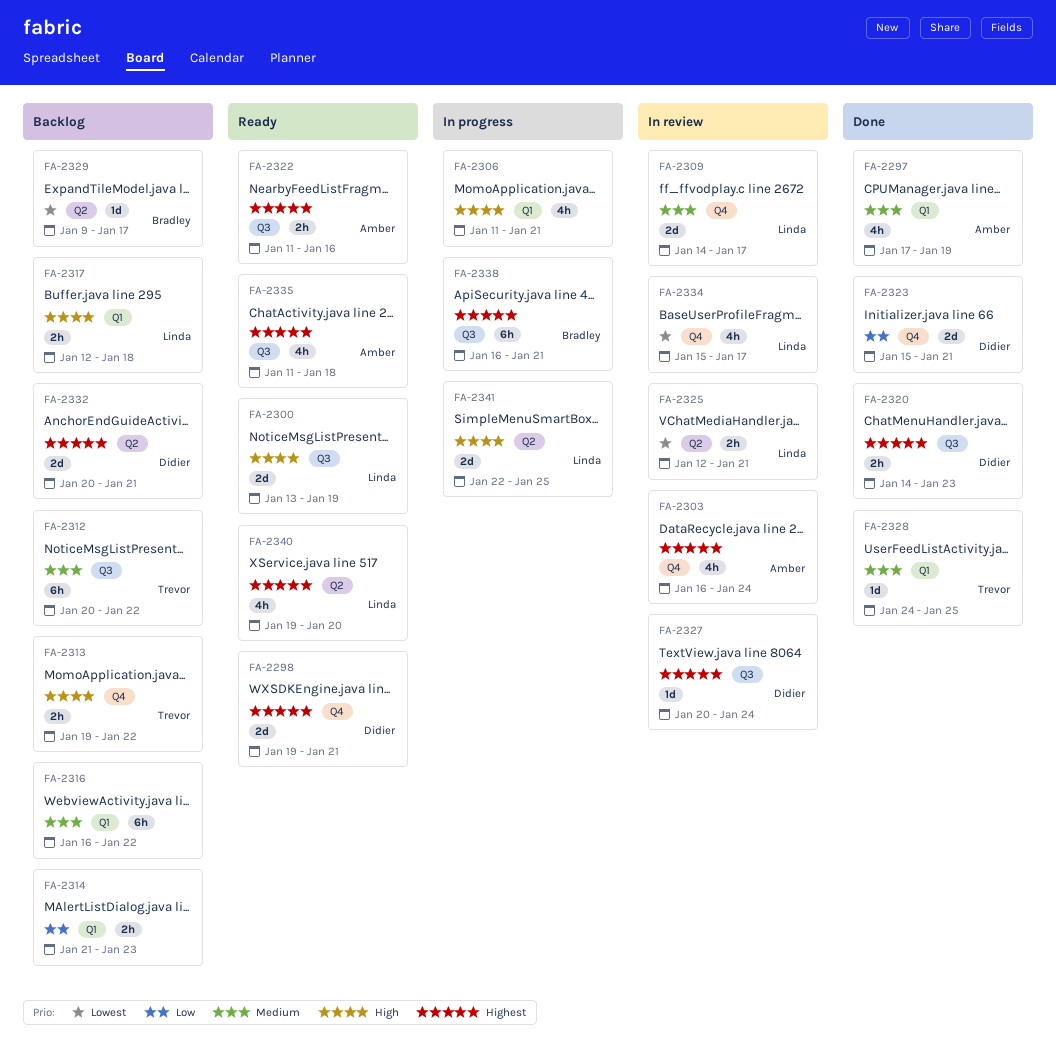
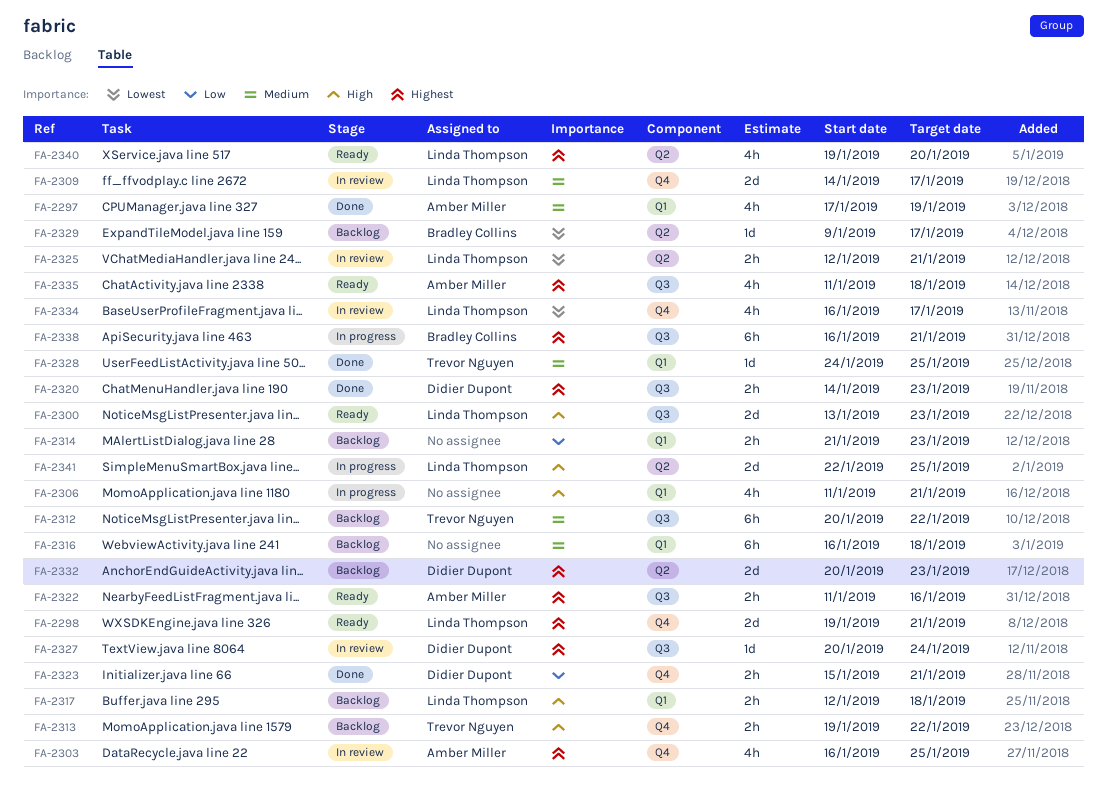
FA-2298, owner: Didier Dupont -> Linda Thompson
FA-2300, due: Jan 19 -> Jan 23
FA-2303, due: Jan 24 -> Jan 25
FA-2316, due: Jan 22 -> Jan 18
FA-2323, estimate: 2d -> 2h
FA-2332, due: Jan 21 -> Jan 23
FA-2334, start: Jan 15 -> Jan 16

